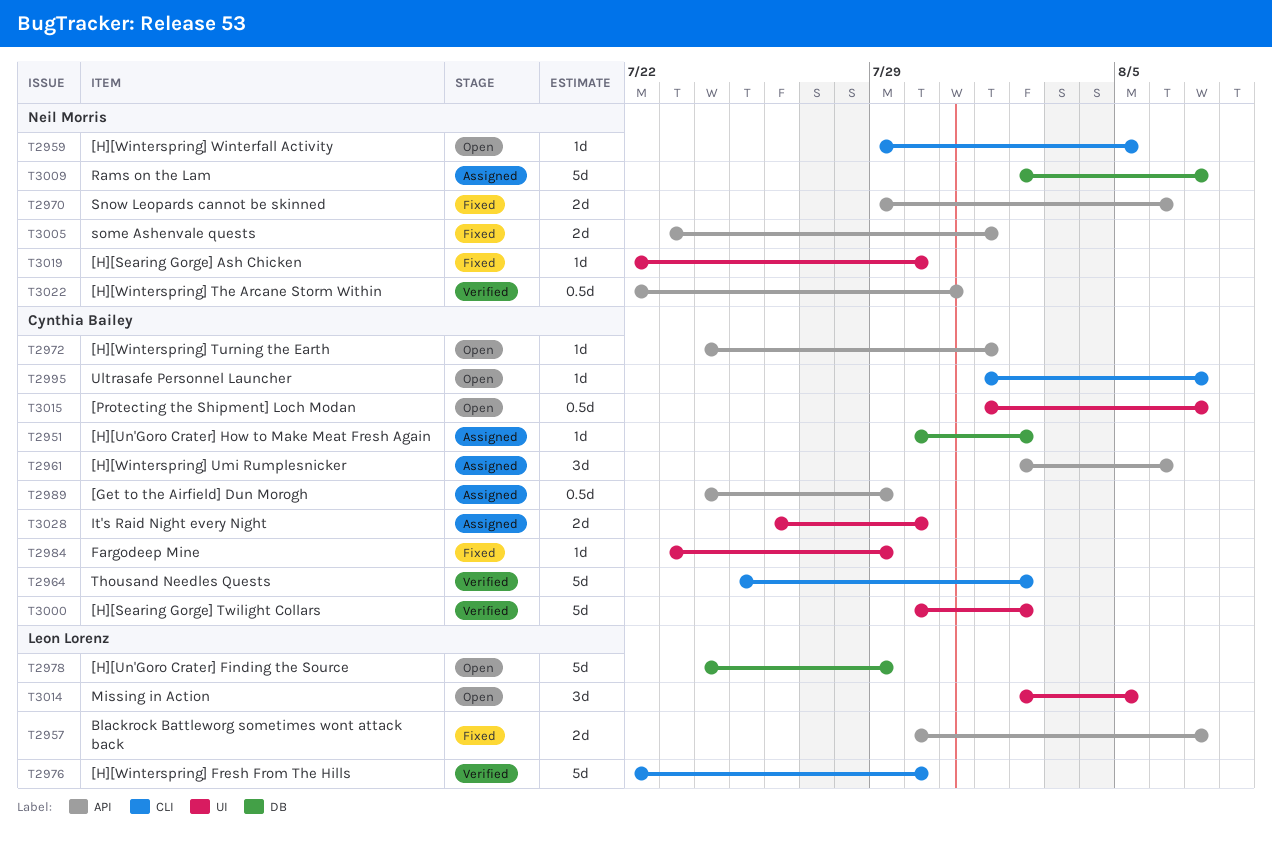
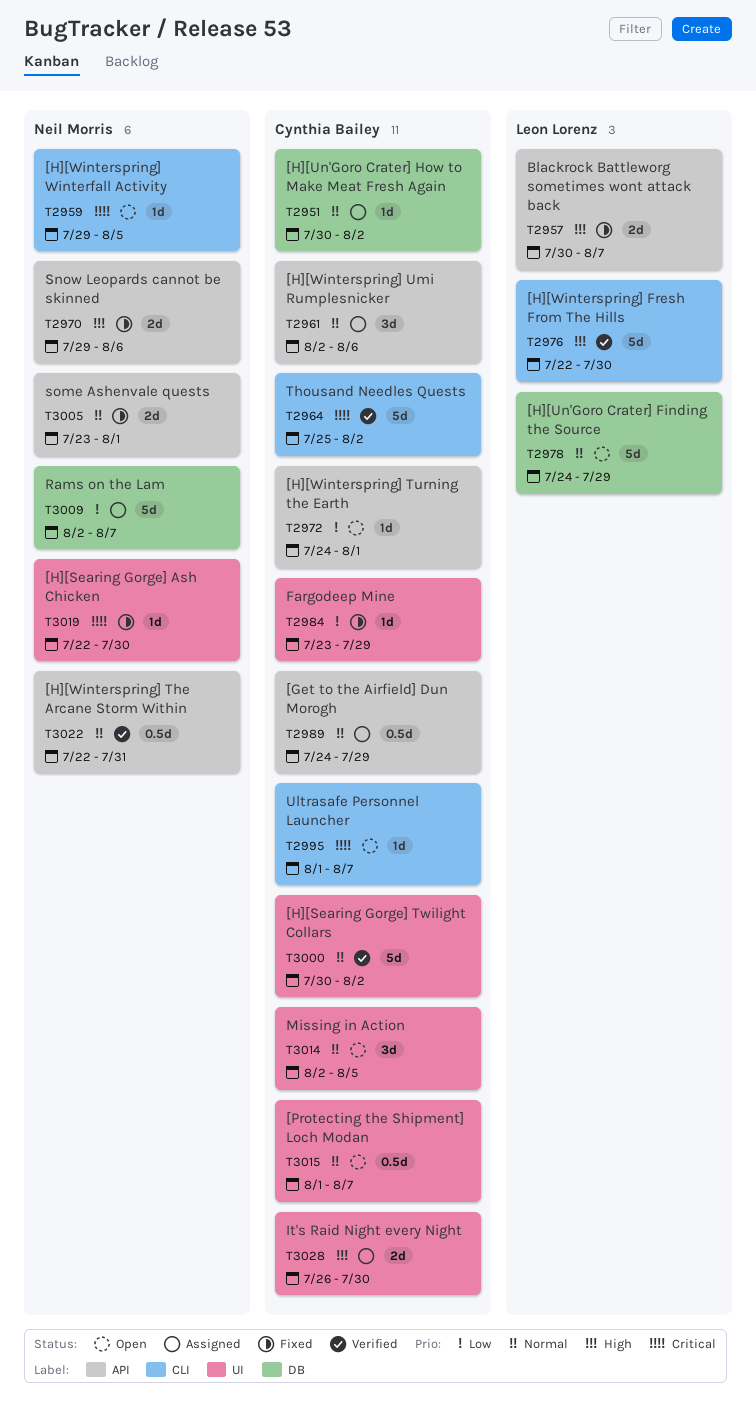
T3014, owner: Leon Lorenz -> Cynthia Bailey

